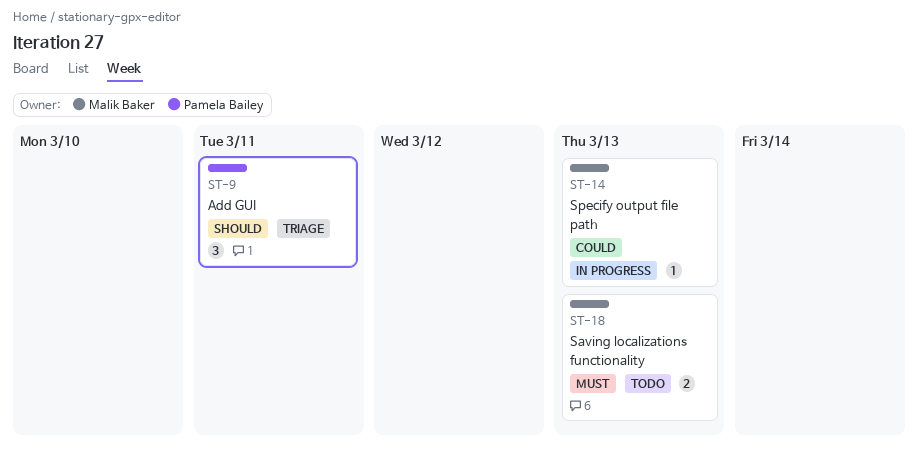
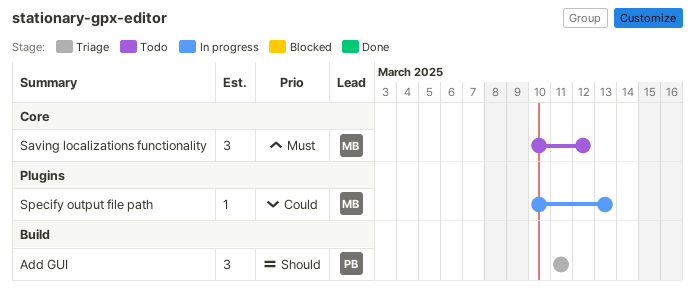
Saving localizations functionality, estimate: 2 -> 3
Saving localizations functionality, due: Mar 13 -> Mar 12

